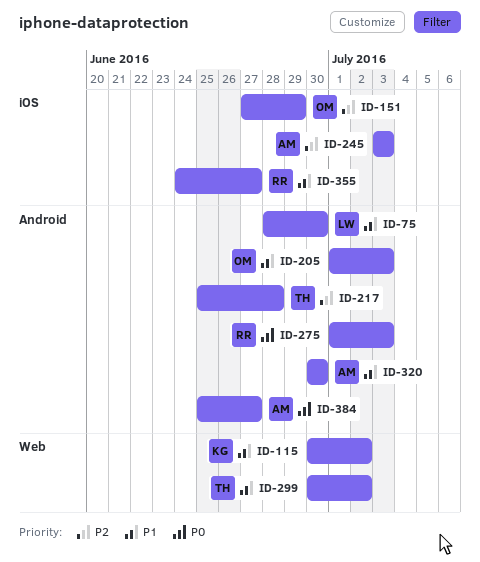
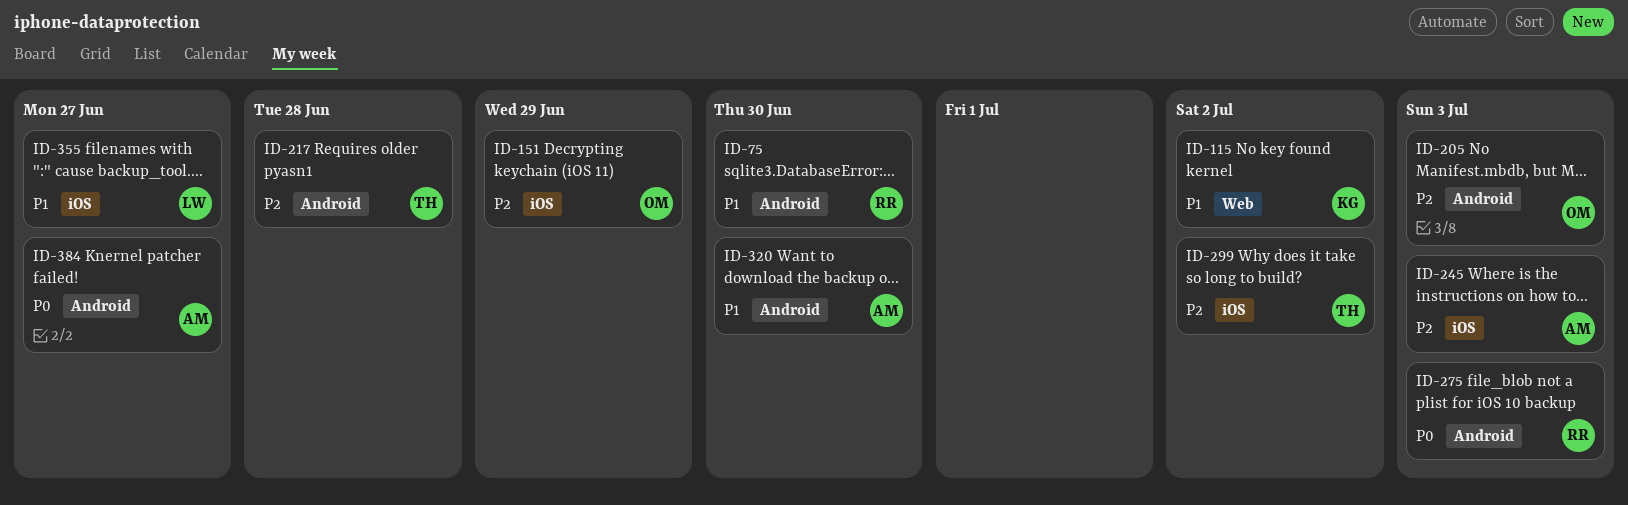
ID-75, owner: LW -> RR
ID-205, priority: P1 -> P2
ID-299, priority: P1 -> P2
ID-299, label: Web -> iOS
ID-355, owner: RR -> LW

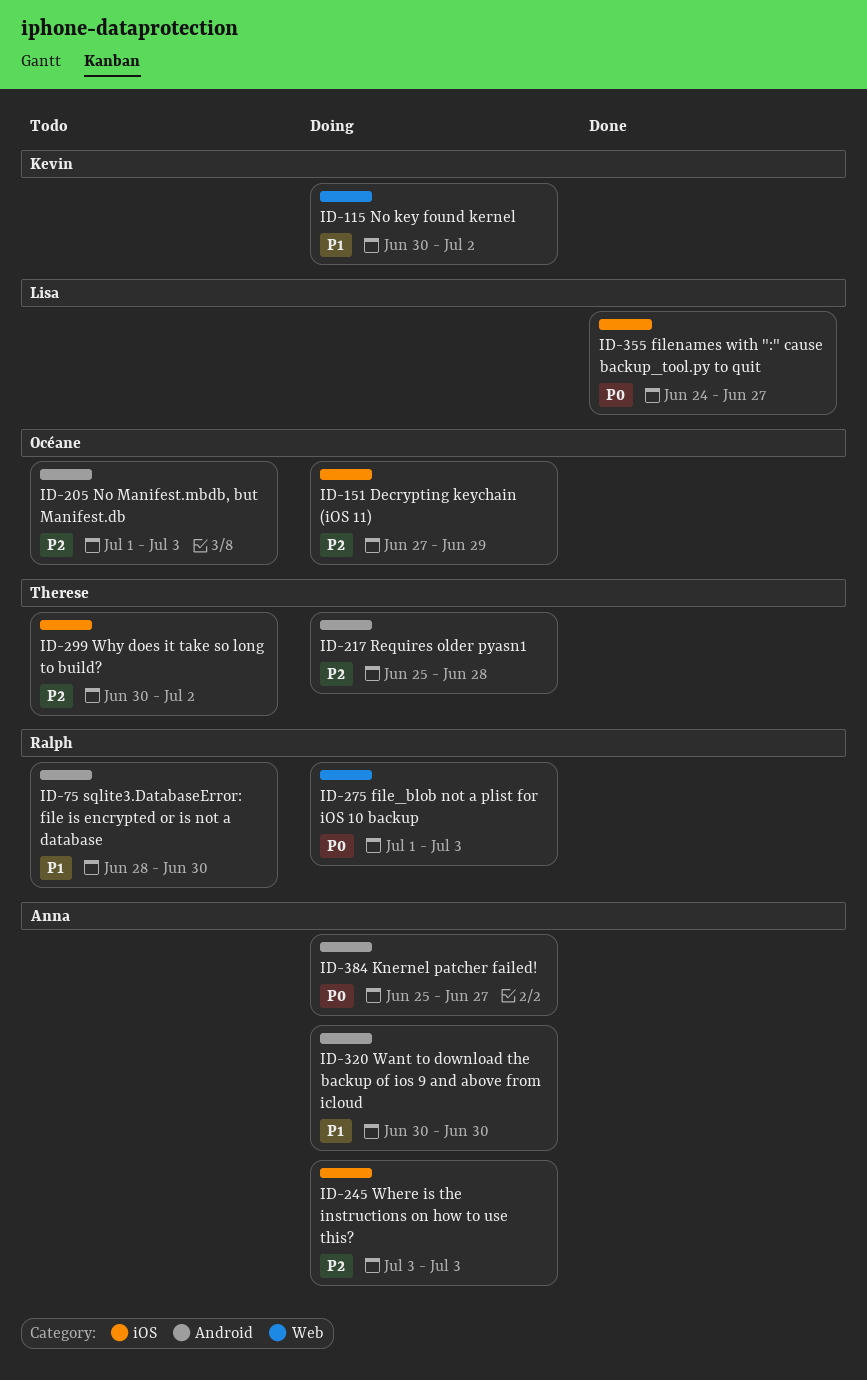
ID-275, label: Android -> Web
ID-355, priority: P1 -> P0

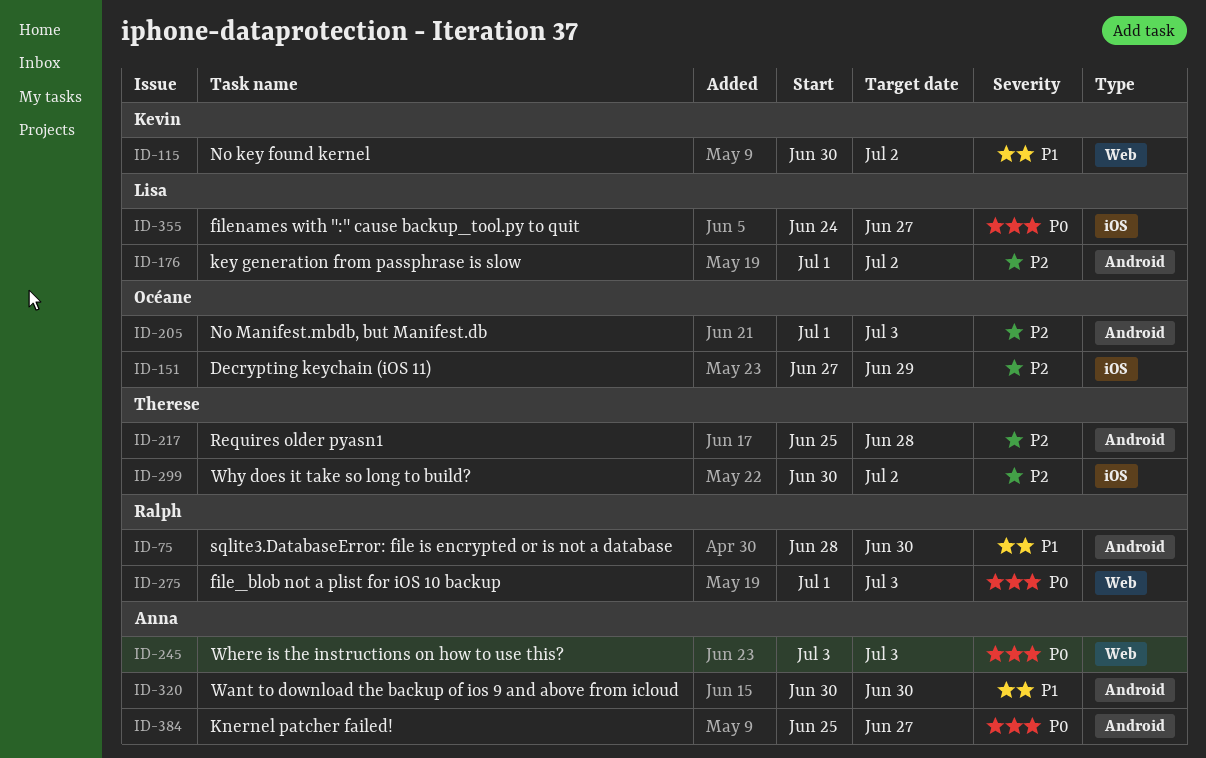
ID-176: none -> present
ID-245, priority: P2 -> P0
ID-245, label: iOS -> Web

